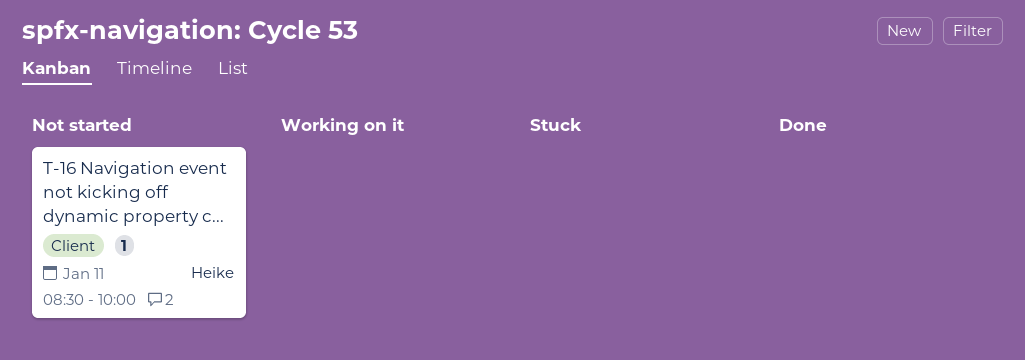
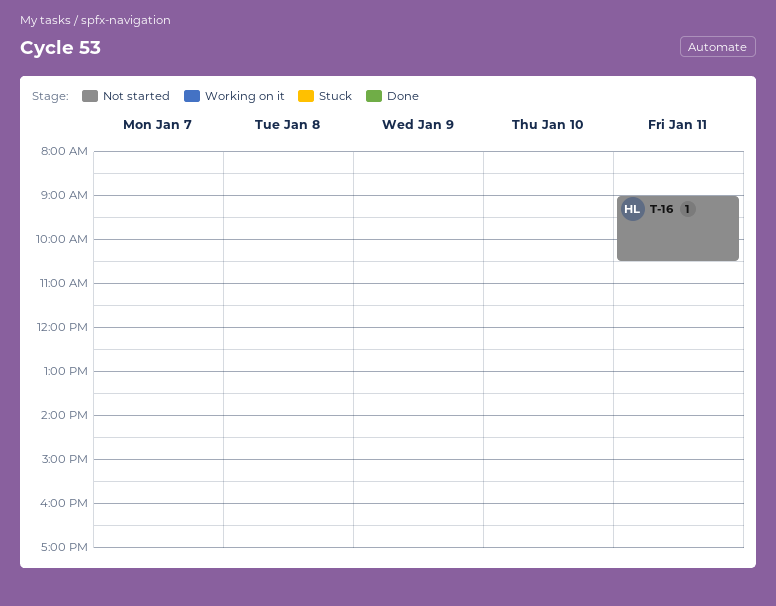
T-16, begins: 08:30 -> 09:00
T-16, ends: 10:00 -> 10:30

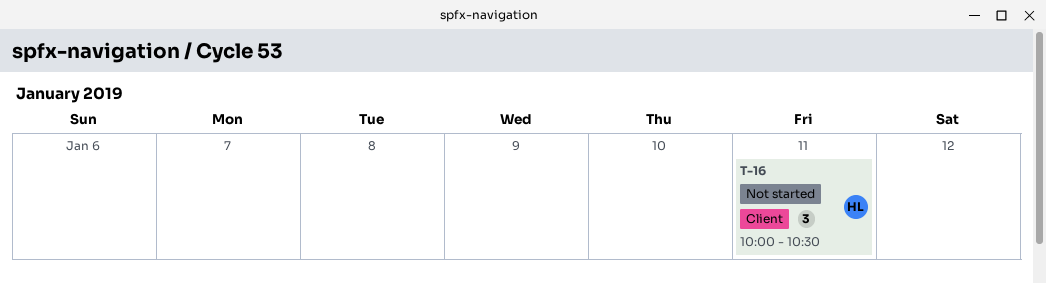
T-16, estimate: 1 -> 3
T-16, begins: 09:00 -> 10:00

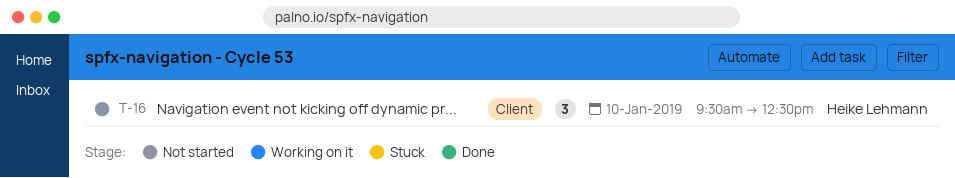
T-16, day: Jan 11 -> Jan 10
T-16, begins: 10:00 -> 09:30
T-16, ends: 10:30 -> 12:30

